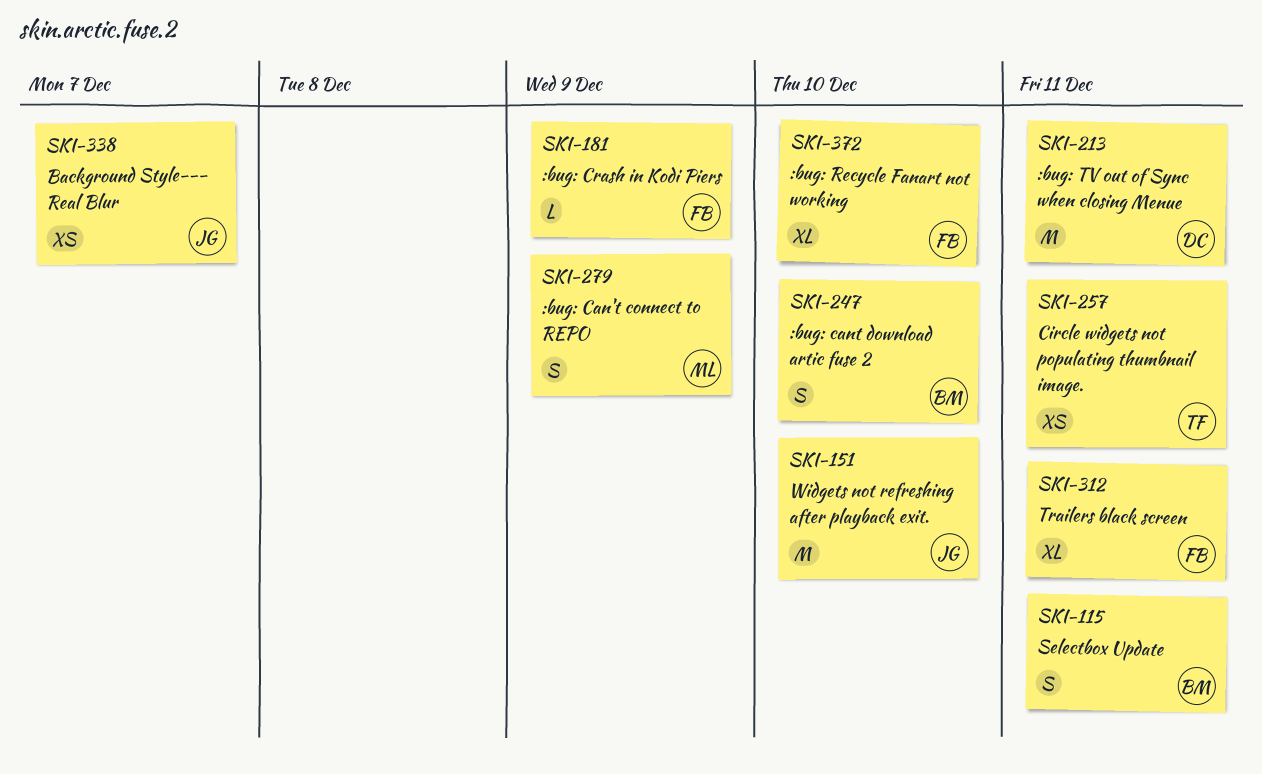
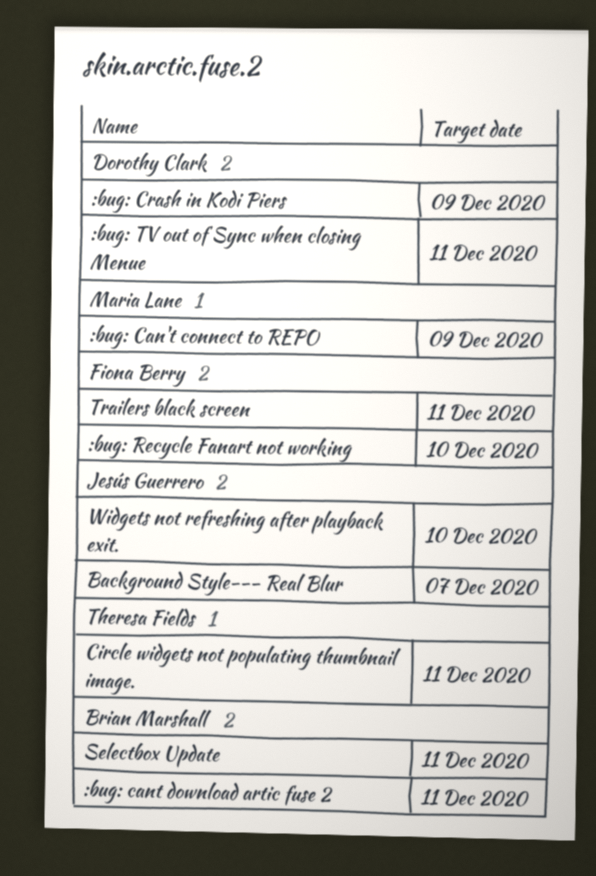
:bug: cant download artic fuse 2, due: Dec 10 -> Dec 11
:bug: Crash in Kodi Piers, owner: Fiona Berry -> Dorothy Clark

